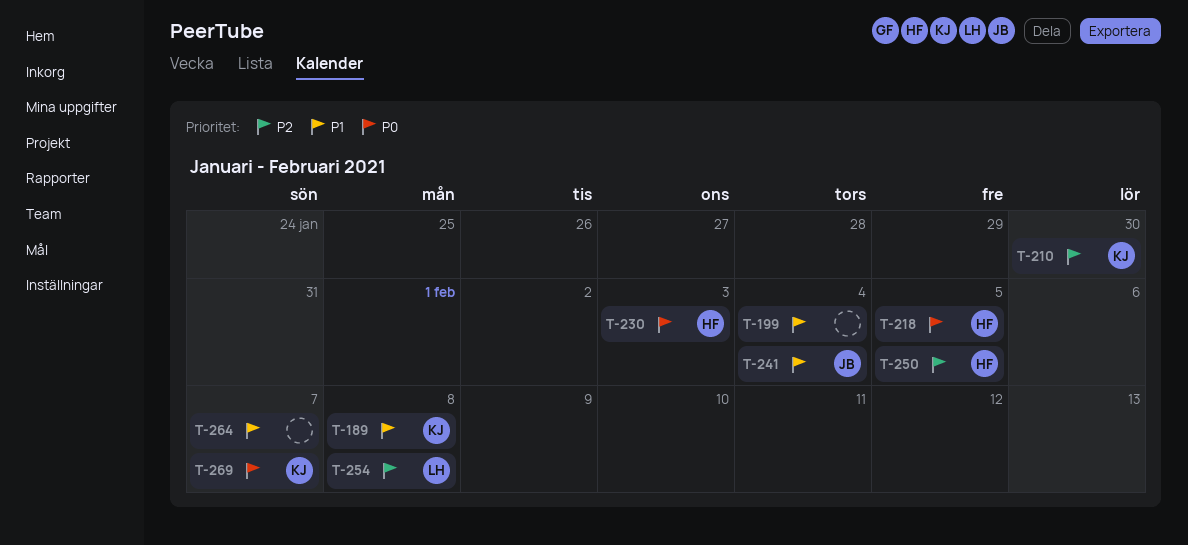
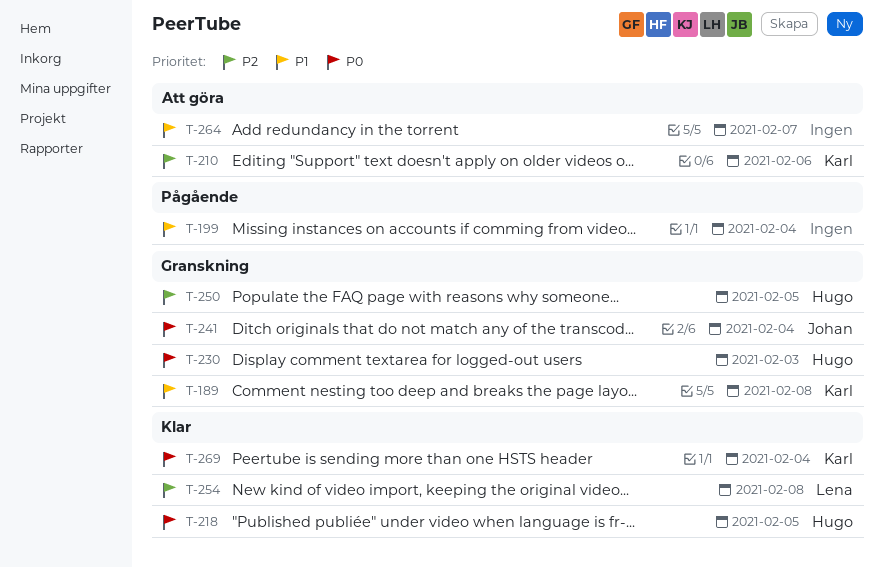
T-210, due: Jan 30 -> Feb 6
T-241, priority: P1 -> P0
T-269, due: Feb 7 -> Feb 4

